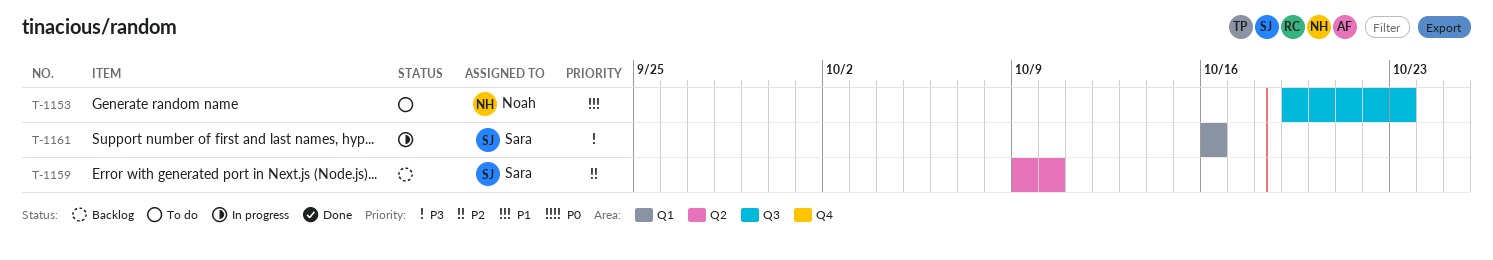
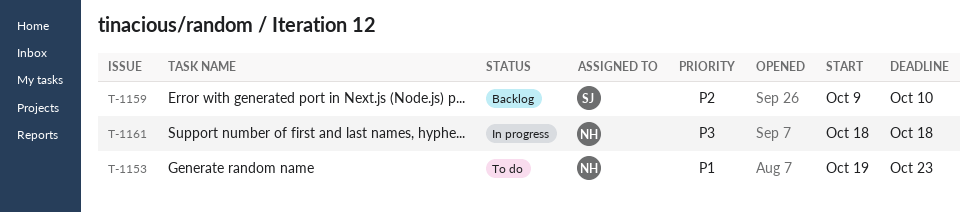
T-1161, owner: Sara -> Noah
T-1161, start: Oct 16 -> Oct 18
T-1161, due: Oct 16 -> Oct 18

